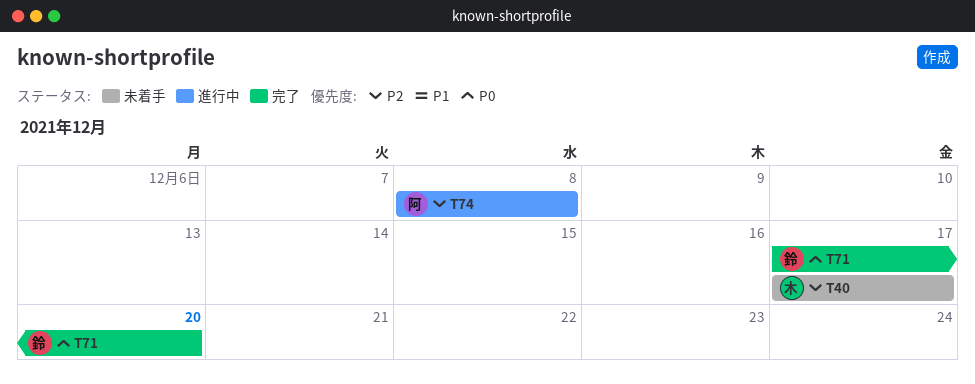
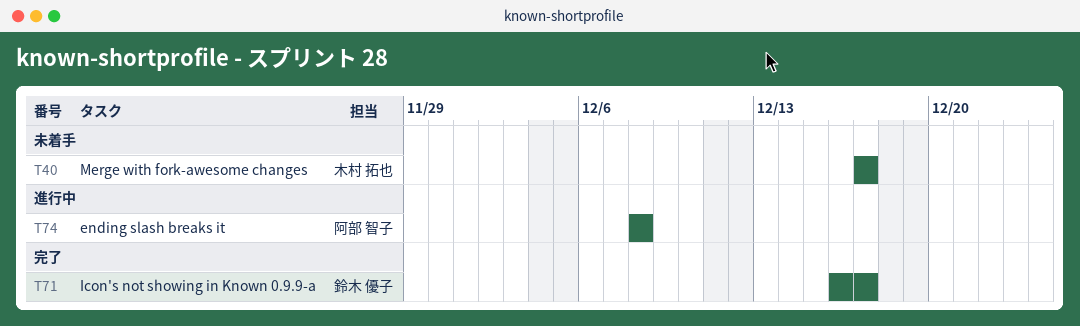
T71, start: Dec 17 -> Dec 16
T71, due: Dec 20 -> Dec 17

